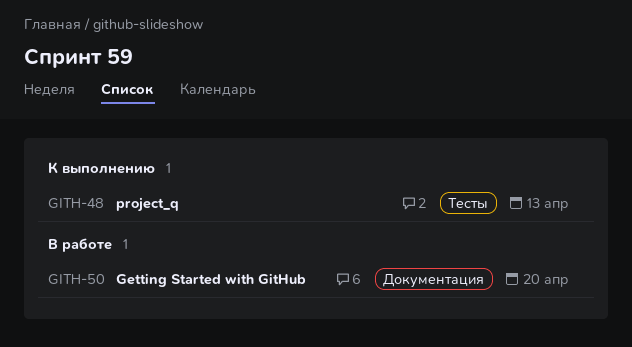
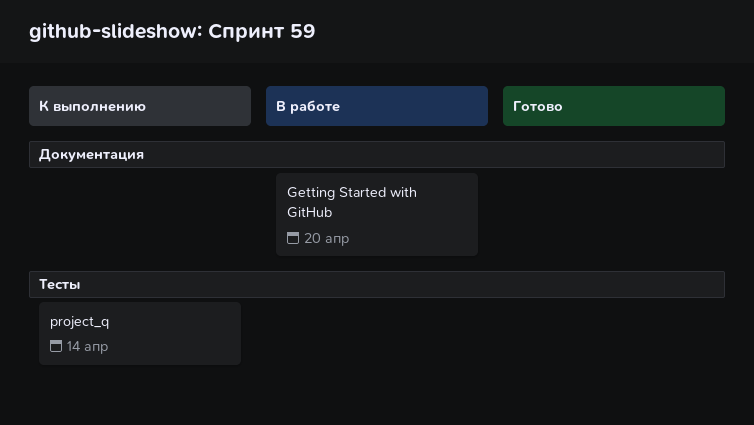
project_q, due: Apr 13 -> Apr 14

